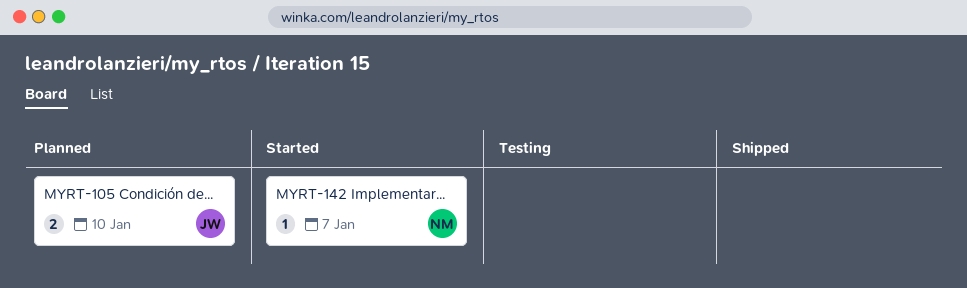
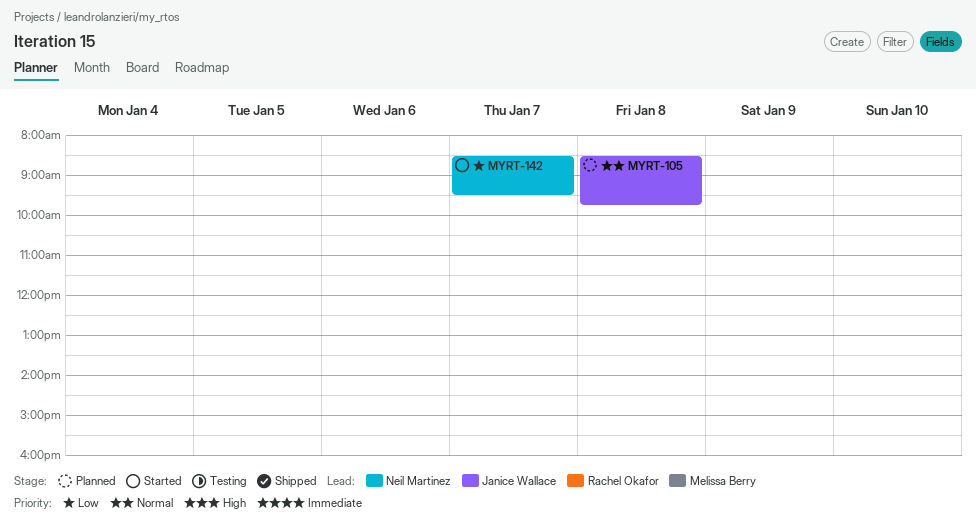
MYRT-105, day: Jan 10 -> Jan 8

